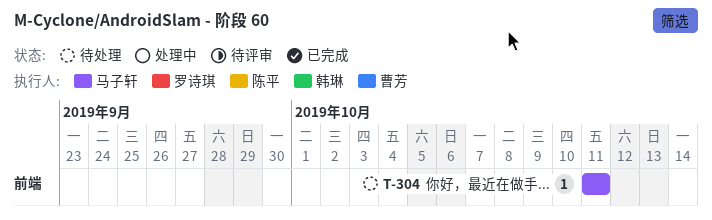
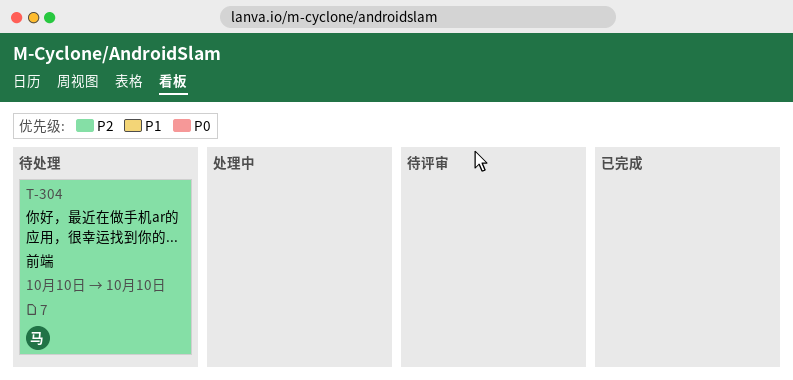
T-304, start: Oct 11 -> Oct 10
T-304, due: Oct 11 -> Oct 10

